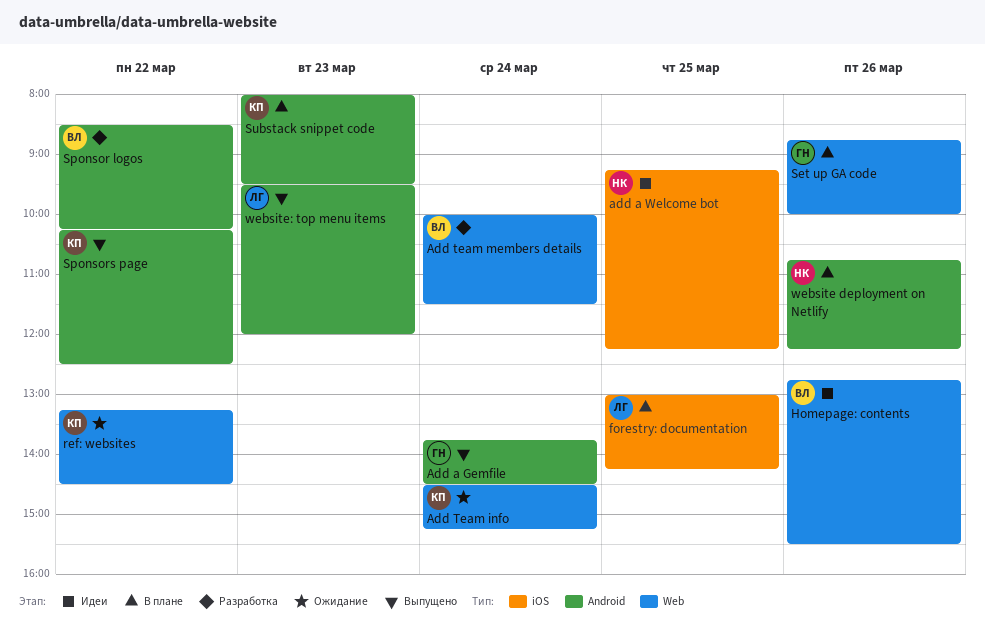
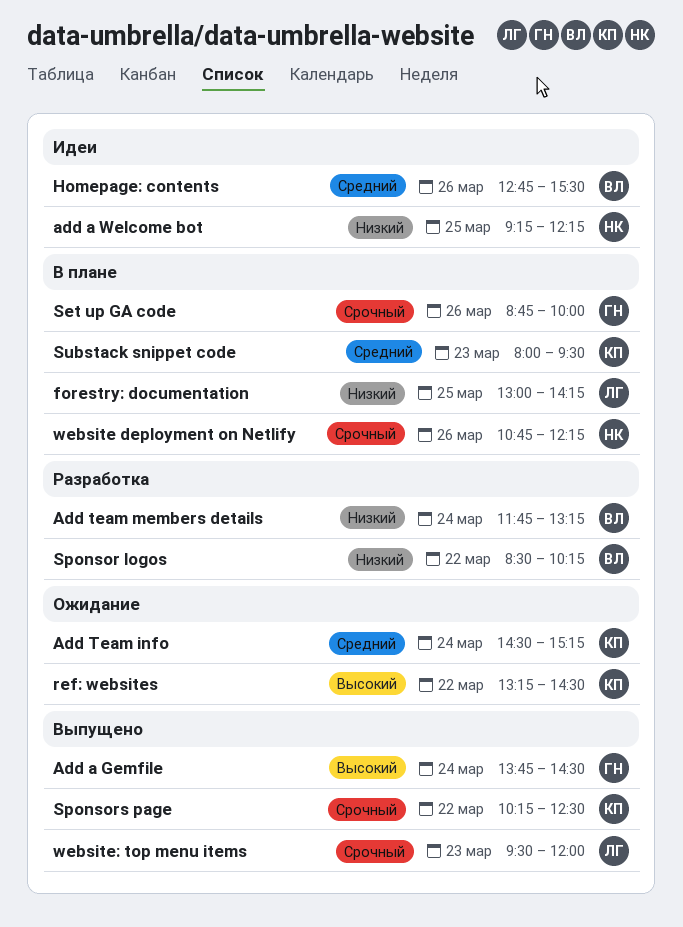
Add team members details, begins: 10:00 -> 11:45
Add team members details, ends: 11:30 -> 13:15

